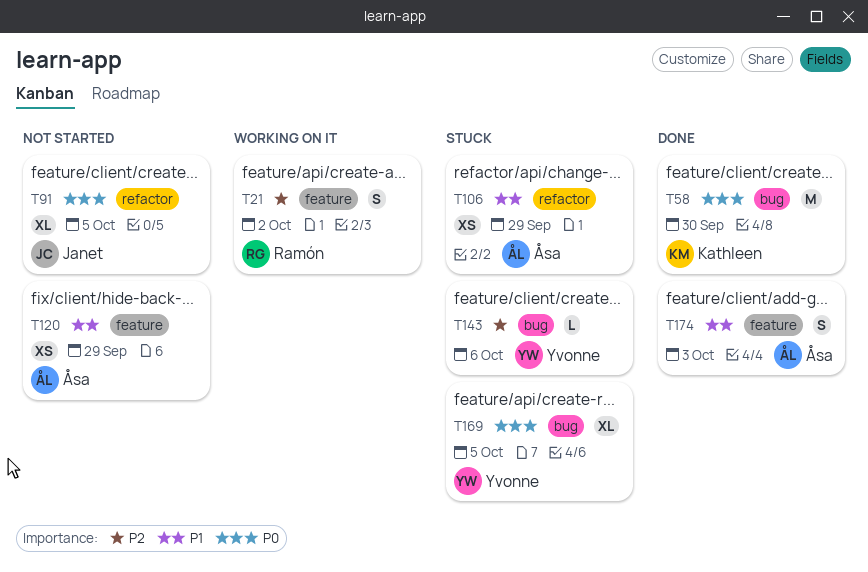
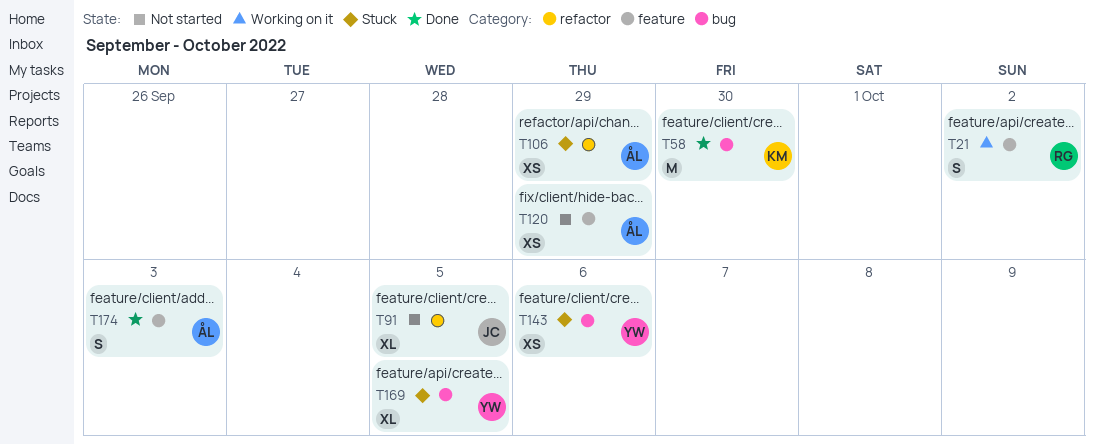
T143, estimate: L -> XS

